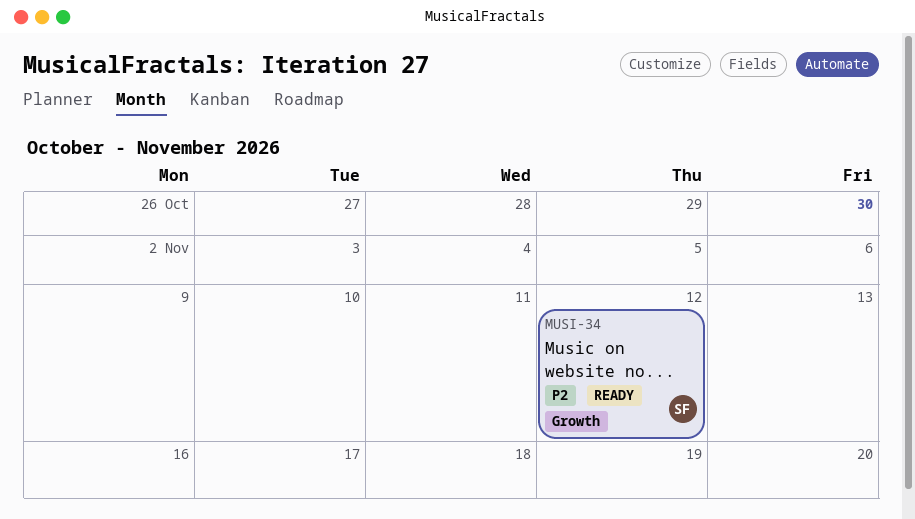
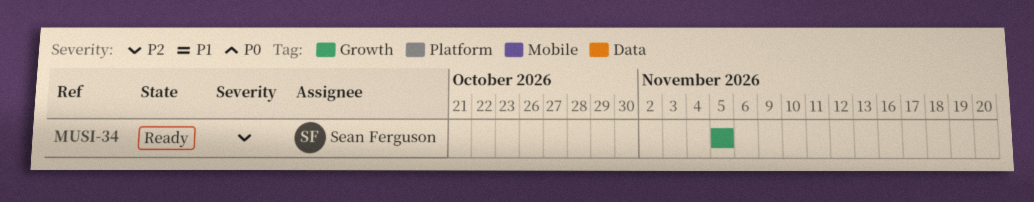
MUSI-34, due: Nov 12 -> Nov 5

